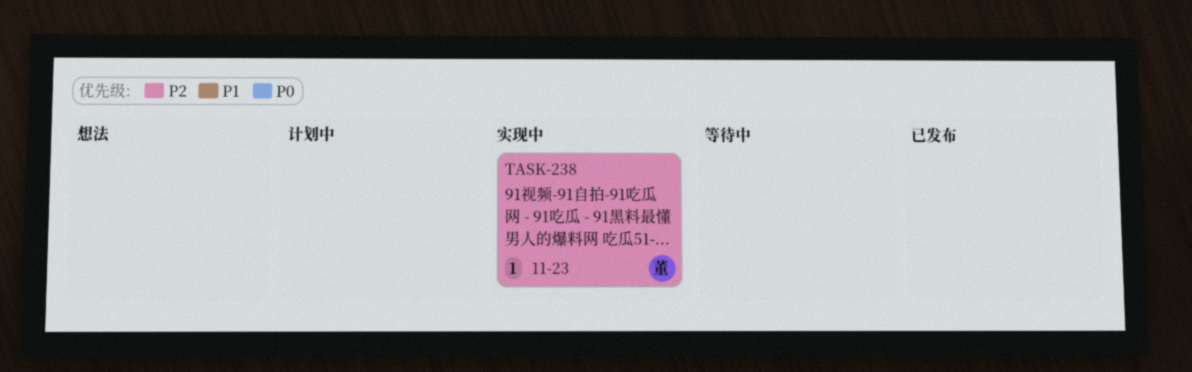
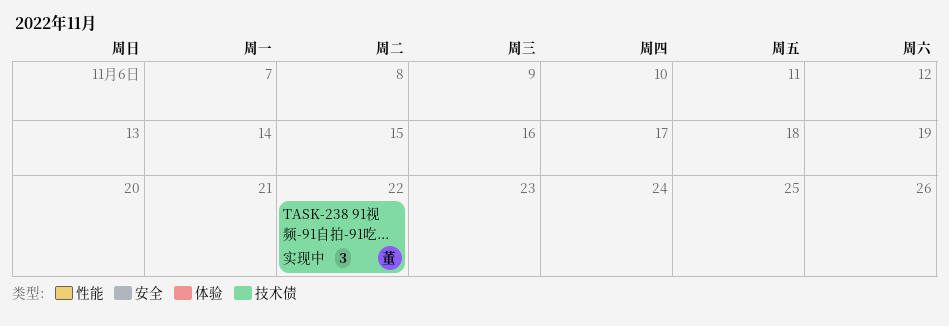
TASK-238, estimate: 1 -> 3
TASK-238, due: Nov 23 -> Nov 22

